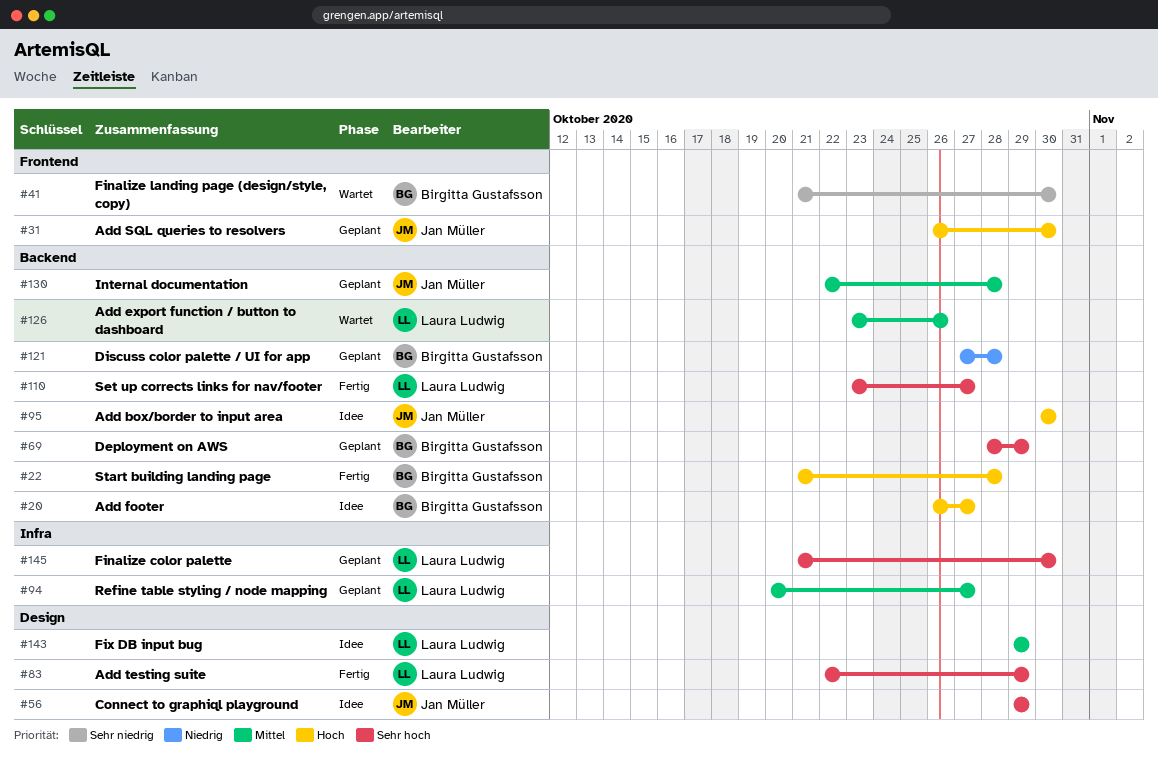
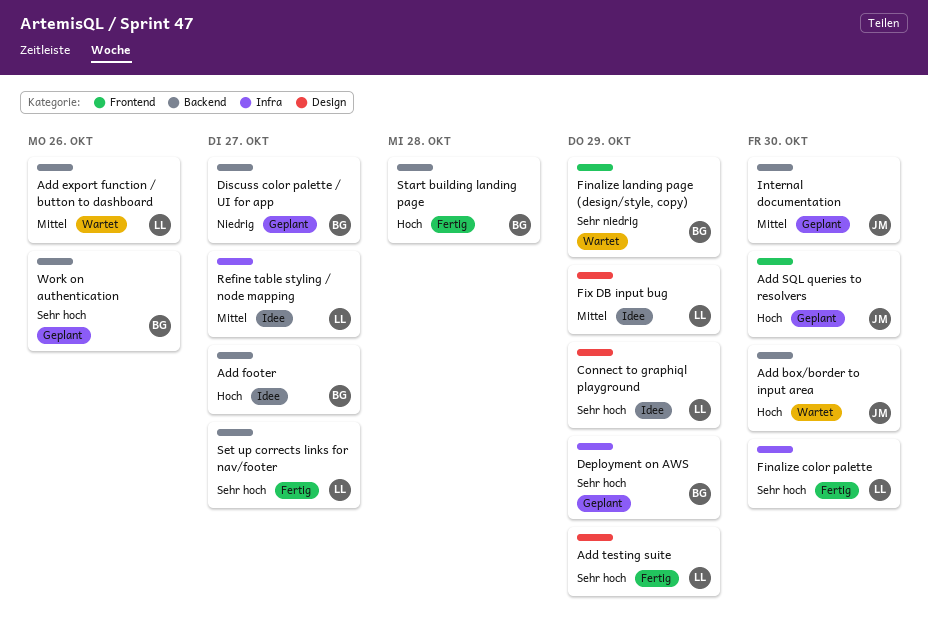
Add box/border to input area, status: Idee -> Wartet
Connect to graphiql playground, owner: Jan Müller -> Laura Ludwig
Deployment on AWS, label: Backend -> Infra
Discuss color palette / UI for app, due: Oct 28 -> Oct 27
Finalize color palette, status: Geplant -> Fertig
Finalize landing page (design/style, copy), due: Oct 30 -> Oct 29
Internal documentation, due: Oct 28 -> Oct 30
Refine table styling / node mapping, status: Geplant -> Idee
Work on authentication: none -> present

